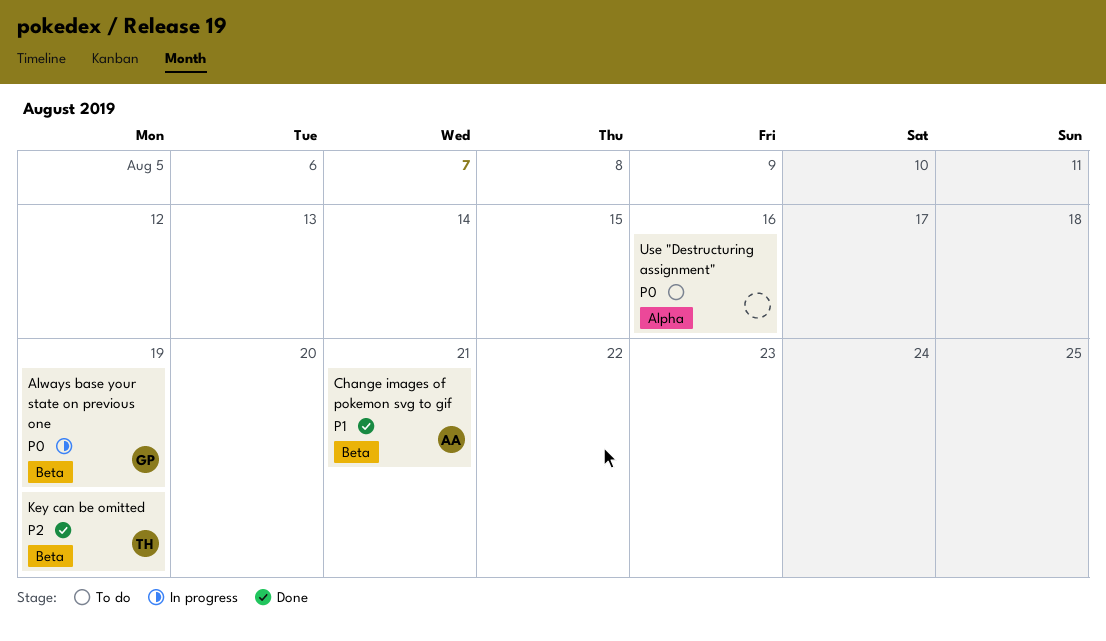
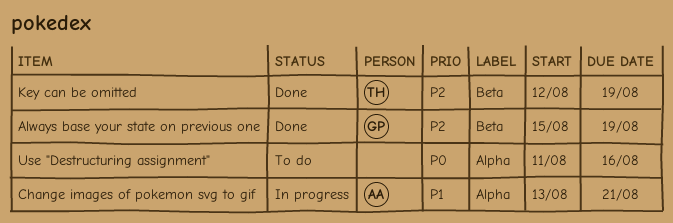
Always base your state on previous one, status: In progress -> Done
Always base your state on previous one, priority: P0 -> P2
Change images of pokemon svg to gif, status: Done -> In progress
Change images of pokemon svg to gif, label: Beta -> Alpha

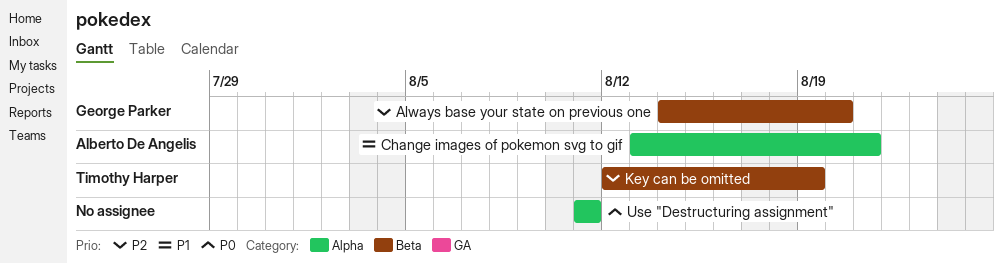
Always base your state on previous one, start: Aug 15 -> Aug 14
Always base your state on previous one, due: Aug 19 -> Aug 20
Use "Destructuring assignment", due: Aug 16 -> Aug 11

